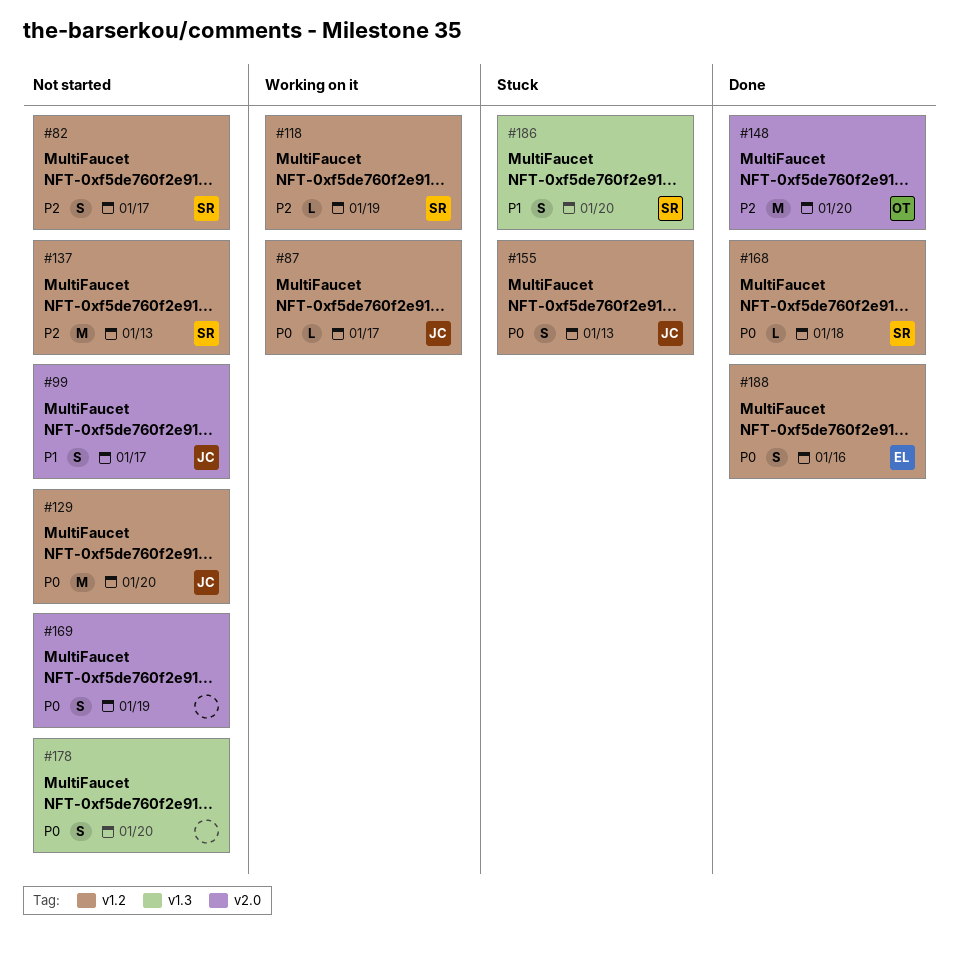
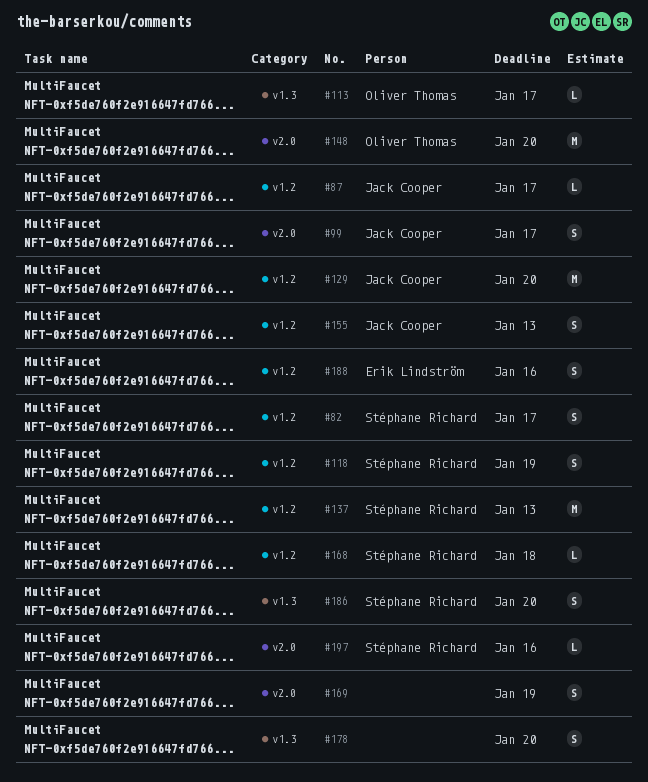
#113: none -> present
#118, estimate: L -> S
#197: none -> present

